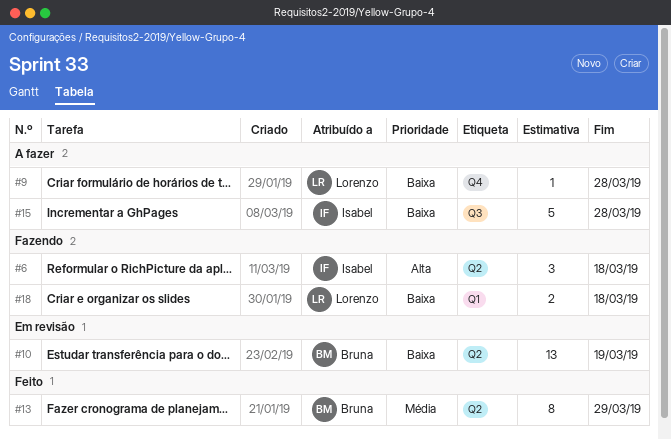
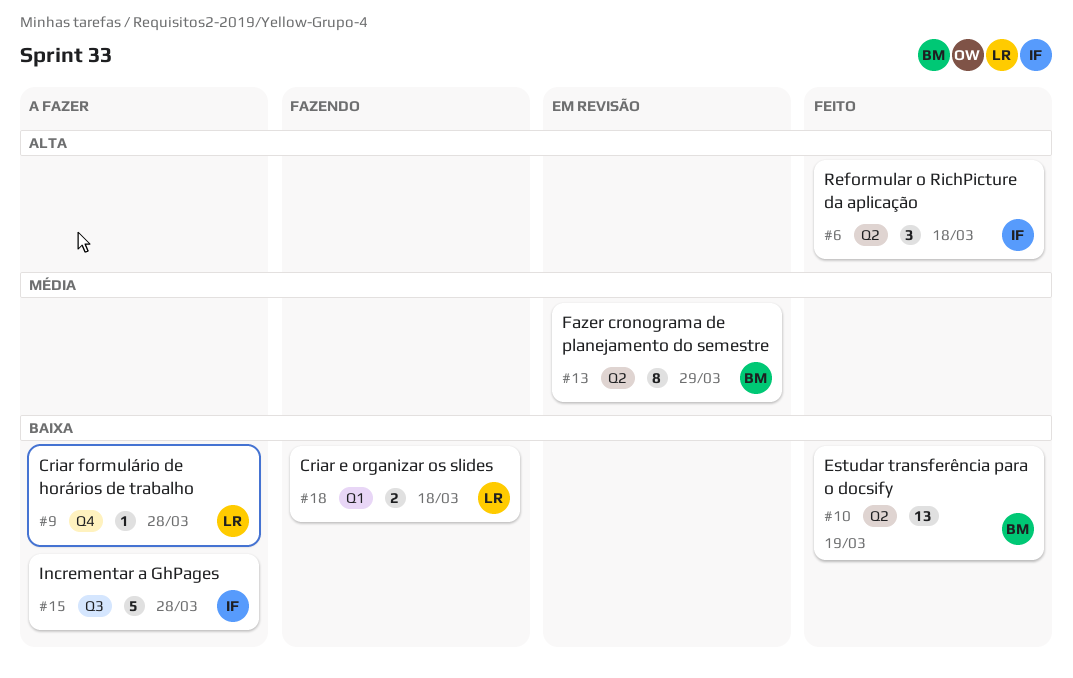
#6, status: Fazendo -> Feito
#10, status: Em revisão -> Feito
#13, status: Feito -> Em revisão

